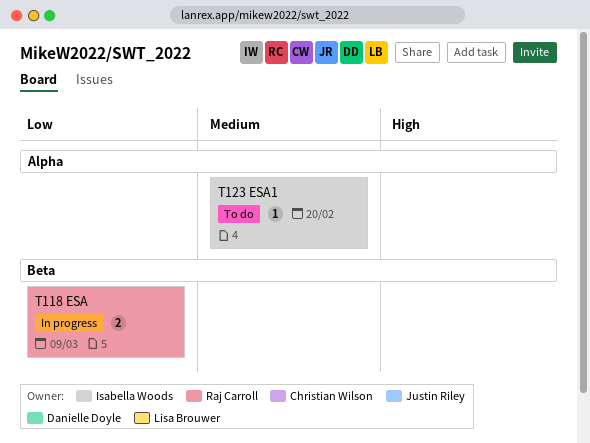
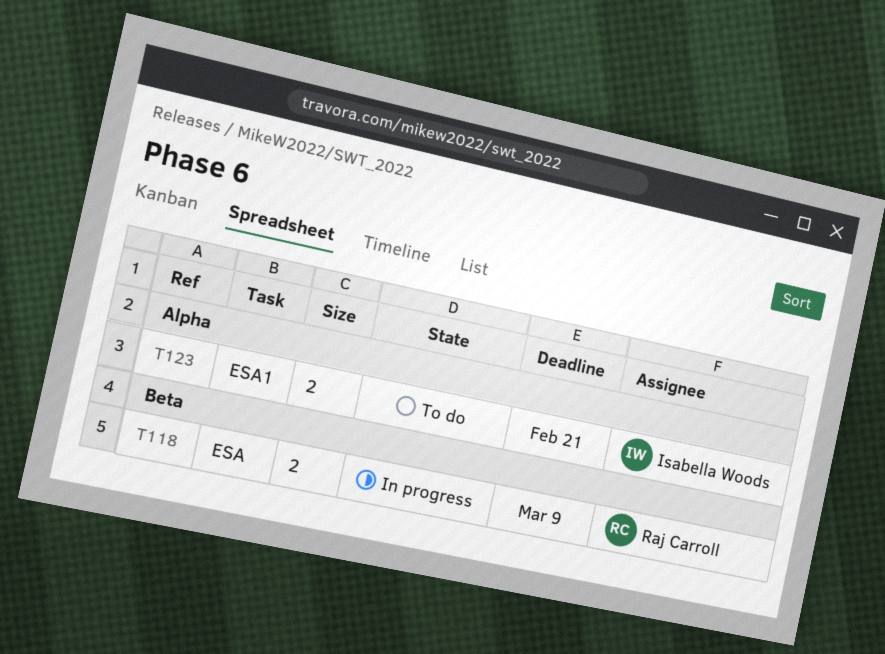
T123, estimate: 1 -> 2
T123, due: Feb 20 -> Feb 21

